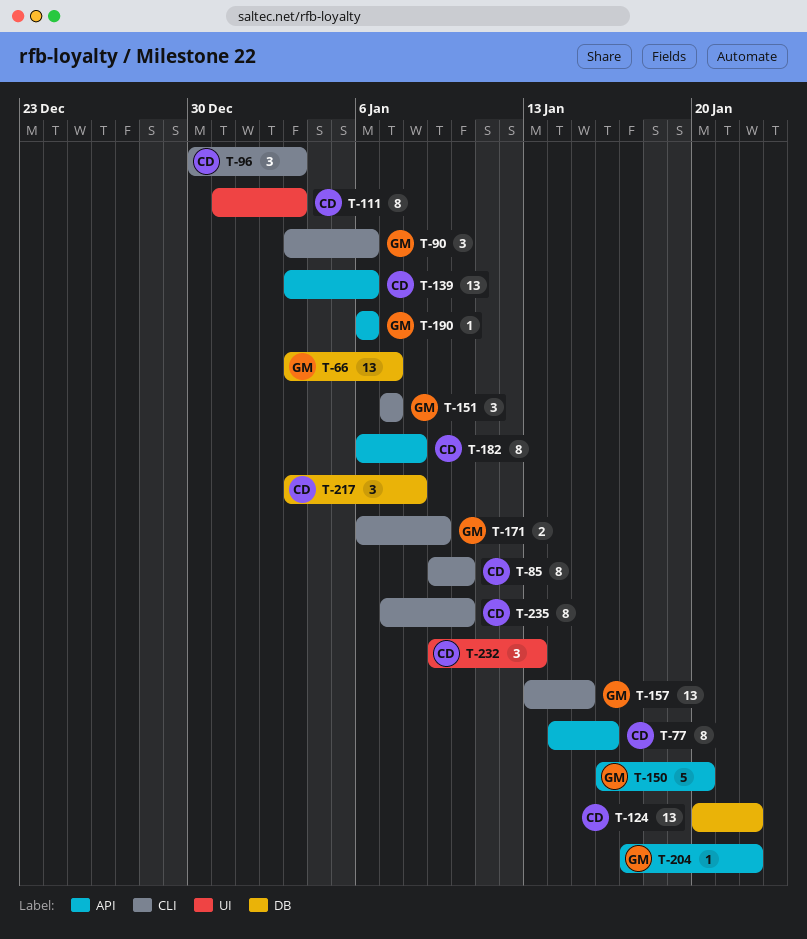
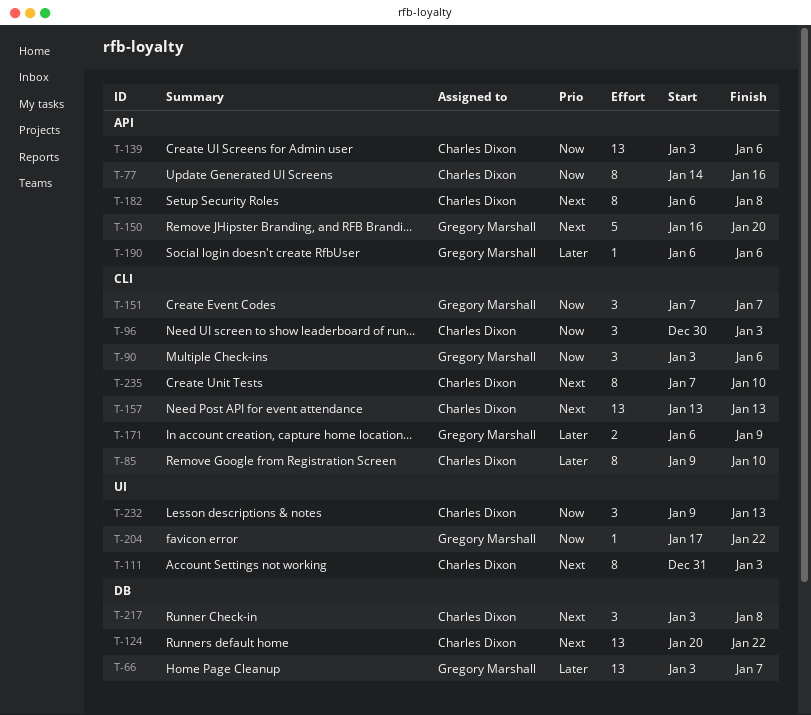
T-157, owner: Gregory Marshall -> Charles Dixon
T-157, due: Jan 15 -> Jan 13
T-204, label: API -> UI

